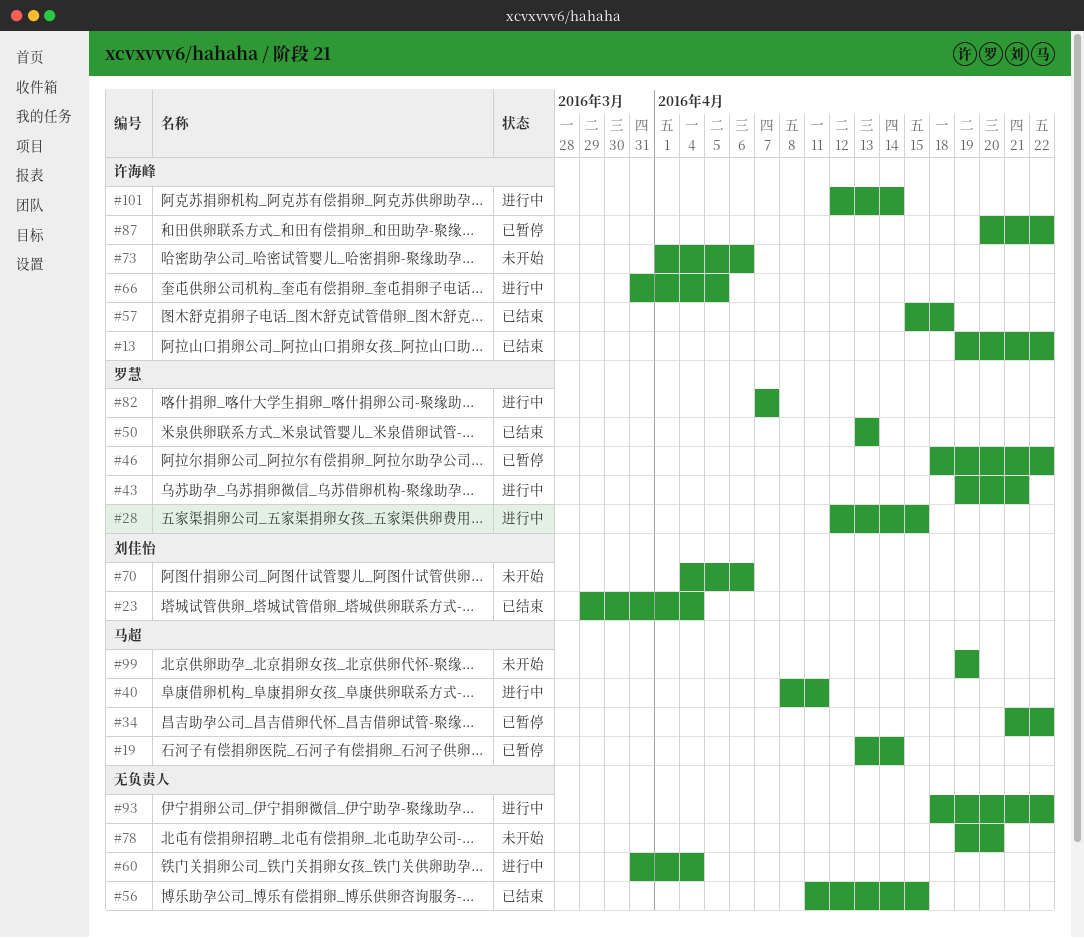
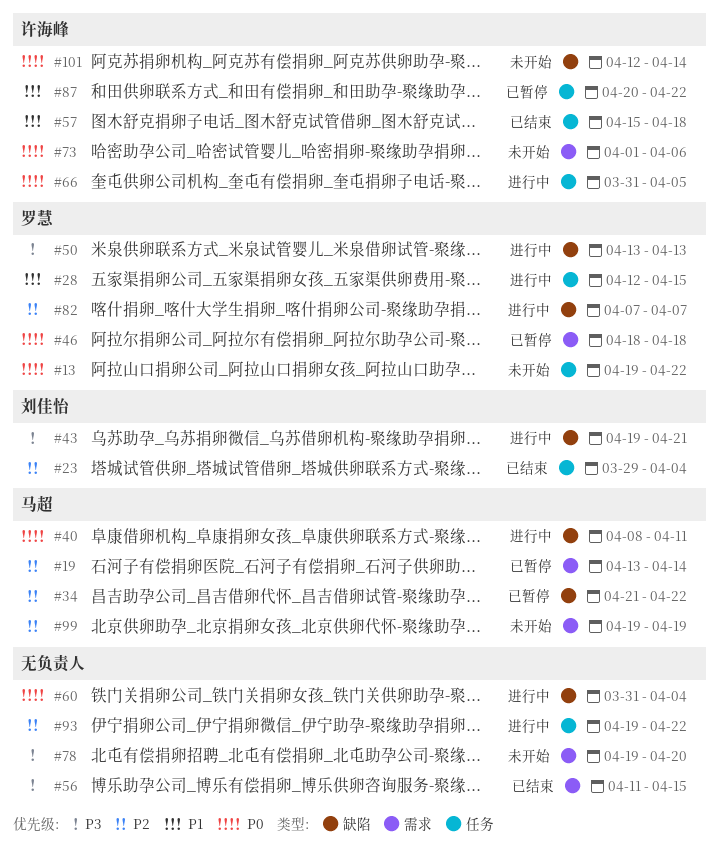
#13, status: 已结束 -> 未开始
#13, owner: 许海峰 -> 罗慧
#43, owner: 罗慧 -> 刘佳怡
#46, due: Apr 22 -> Apr 18
#50, status: 已结束 -> 进行中
#70: present -> none
#93, start: Apr 18 -> Apr 19
#101, status: 进行中 -> 未开始

